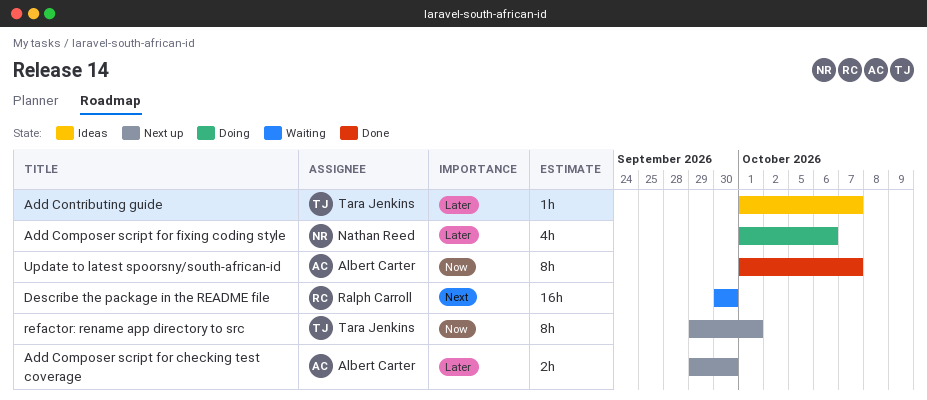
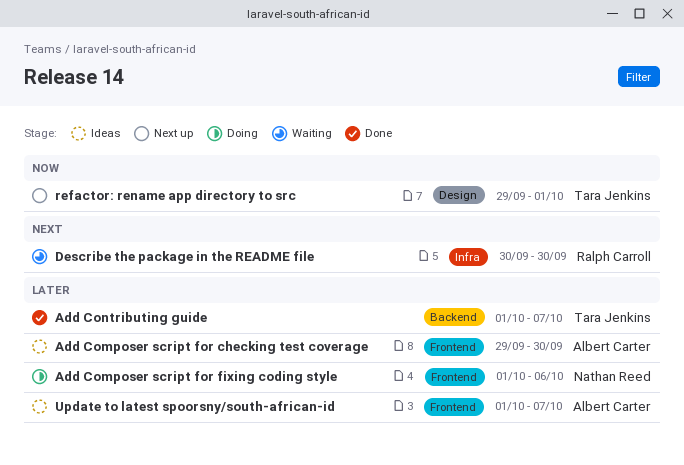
Add Composer script for checking test coverage, status: Next up -> Ideas
Add Contributing guide, status: Ideas -> Done
Update to latest spoorsny/south-african-id, status: Done -> Ideas
Update to latest spoorsny/south-african-id, priority: Now -> Later

